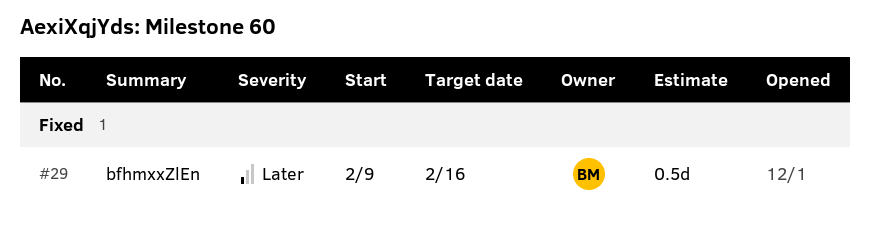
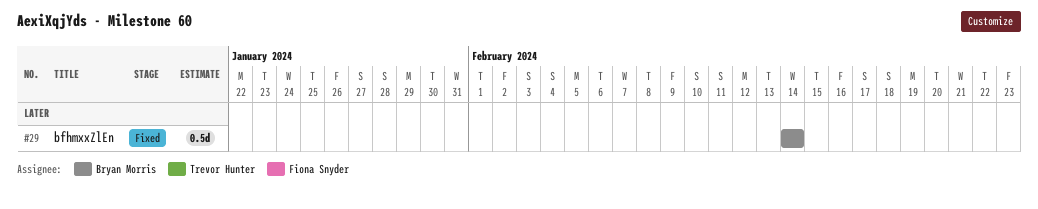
#29, start: Feb 9 -> Feb 14
#29, due: Feb 16 -> Feb 14

